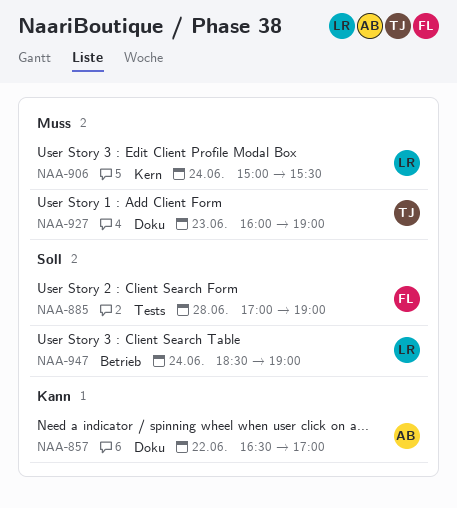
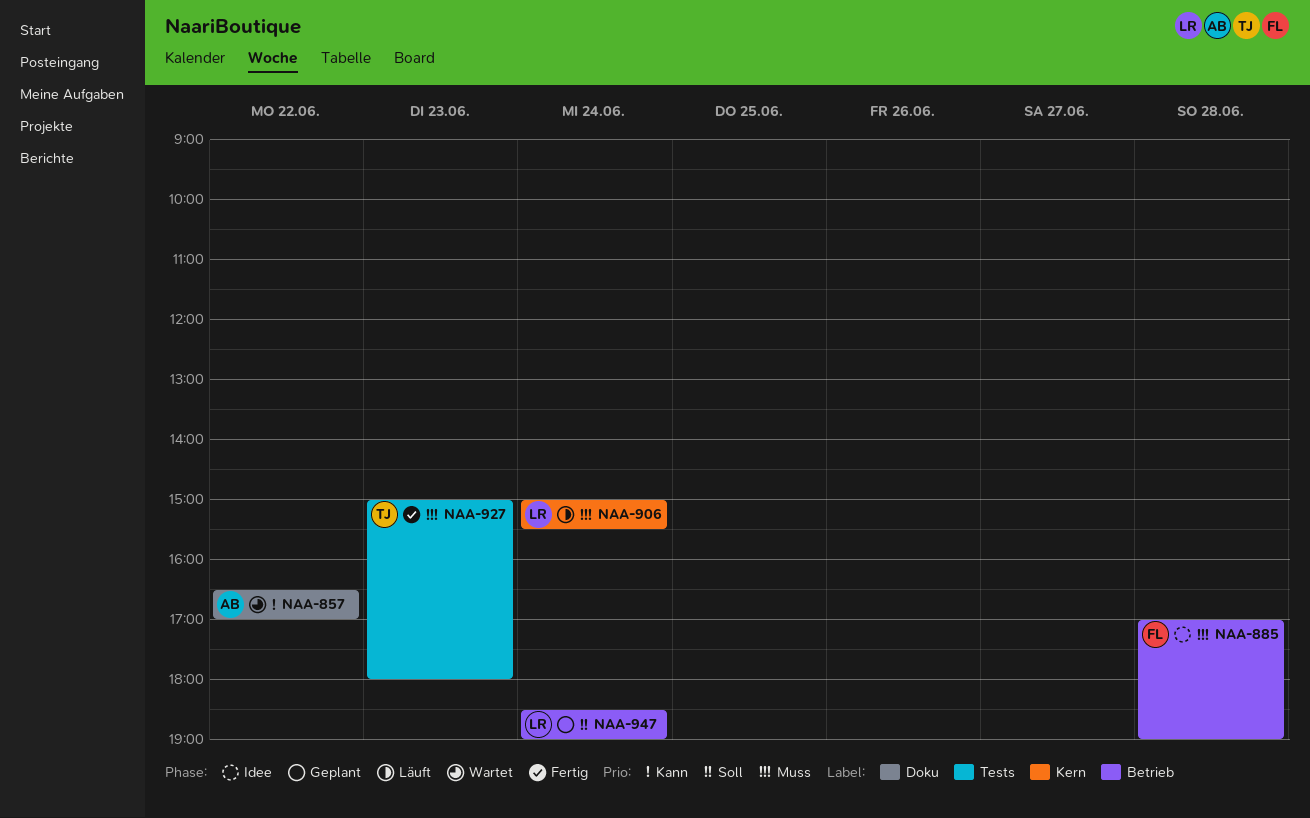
NAA-885, priority: Soll -> Muss
NAA-885, label: Tests -> Betrieb
NAA-927, label: Doku -> Tests
NAA-927, begins: 16:00 -> 15:00
NAA-927, ends: 19:00 -> 18:00

